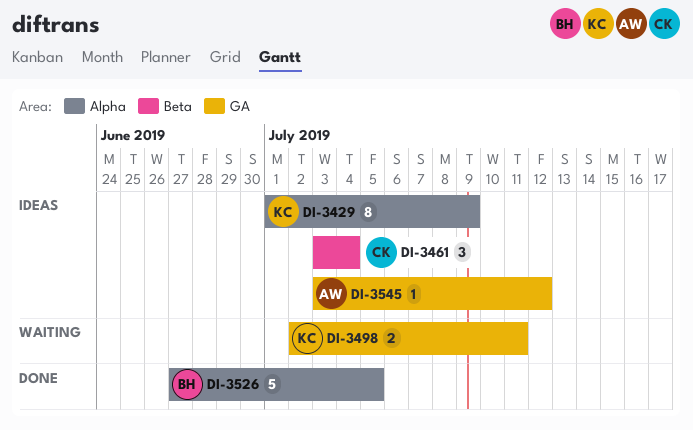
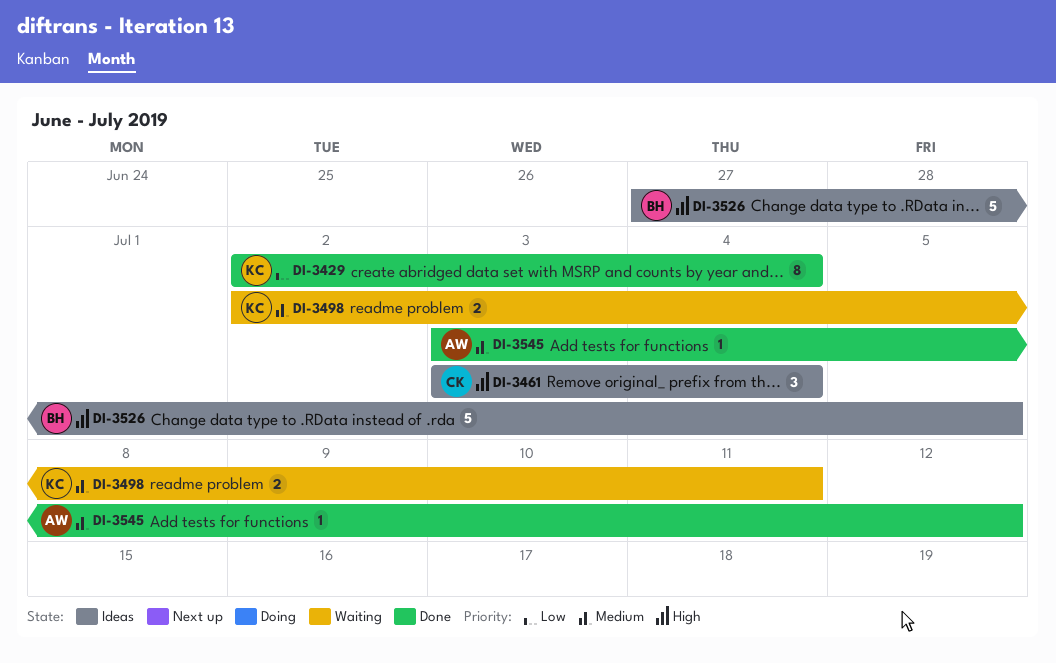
DI-3429, status: Ideas -> Done
DI-3429, start: Jul 1 -> Jul 2
DI-3429, due: Jul 9 -> Jul 4
DI-3526, status: Done -> Ideas
DI-3545, status: Ideas -> Done

